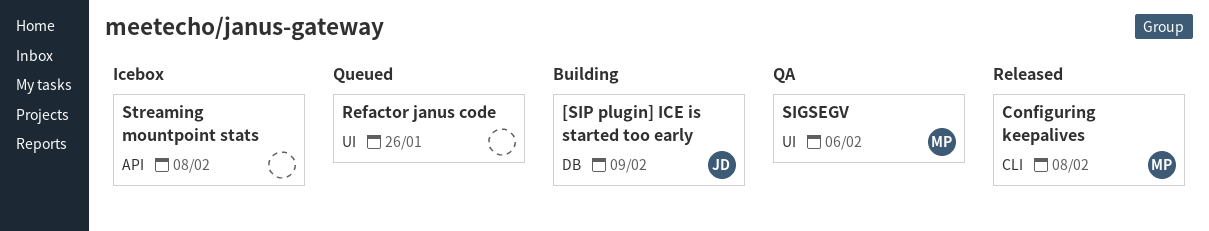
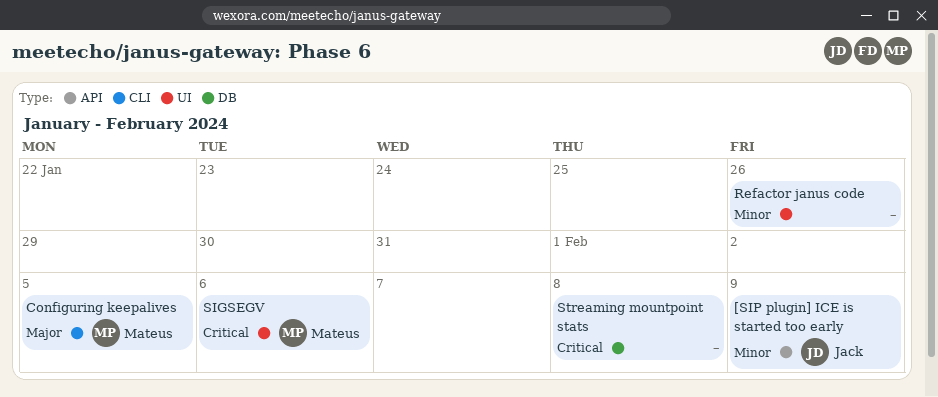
[SIP plugin] ICE is started too early, label: DB -> API
Configuring keepalives, due: Feb 8 -> Feb 5
Streaming mountpoint stats, label: API -> DB

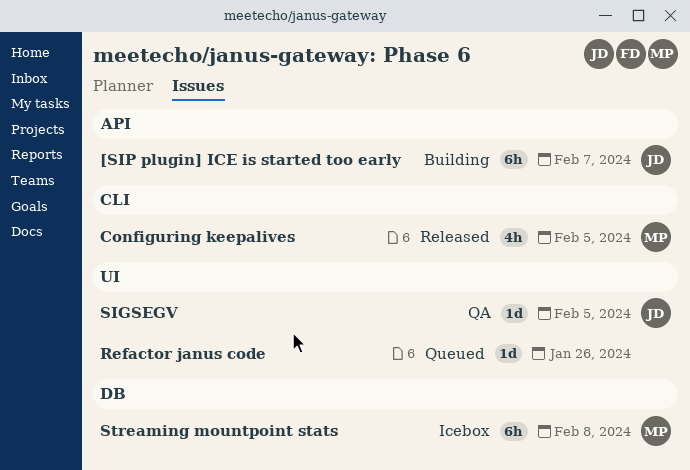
[SIP plugin] ICE is started too early, due: Feb 9 -> Feb 7
SIGSEGV, owner: Mateus -> Jack
SIGSEGV, due: Feb 6 -> Feb 5
Streaming mountpoint stats, owner: none -> Mateus

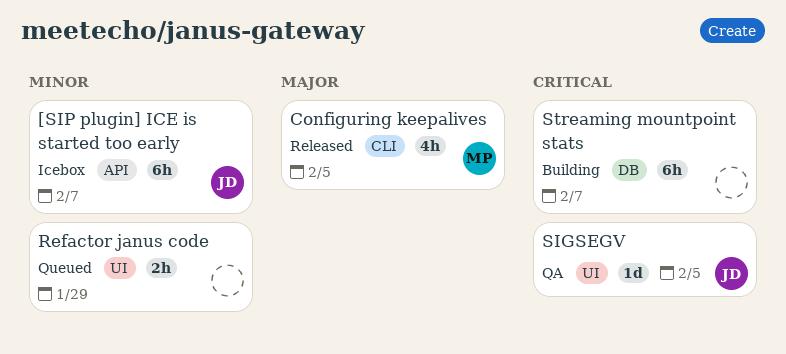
[SIP plugin] ICE is started too early, status: Building -> Icebox
Refactor janus code, estimate: 1d -> 2h
Refactor janus code, due: Jan 26 -> Jan 29
Streaming mountpoint stats, status: Icebox -> Building
Streaming mountpoint stats, owner: MP -> none
Streaming mountpoint stats, due: Feb 8 -> Feb 7

